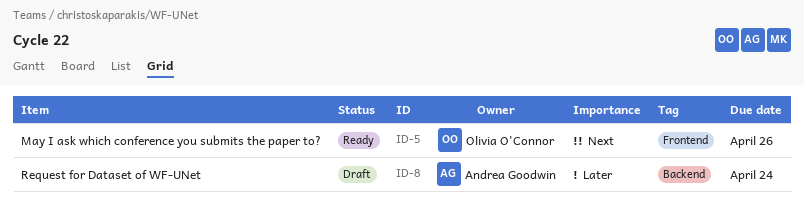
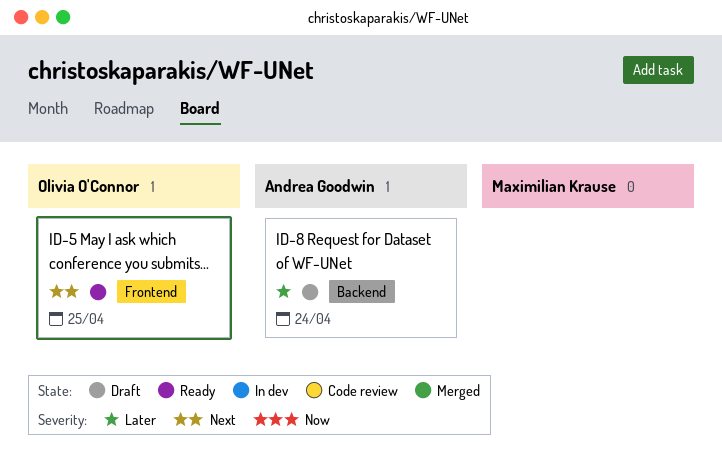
ID-5, due: Apr 26 -> Apr 25

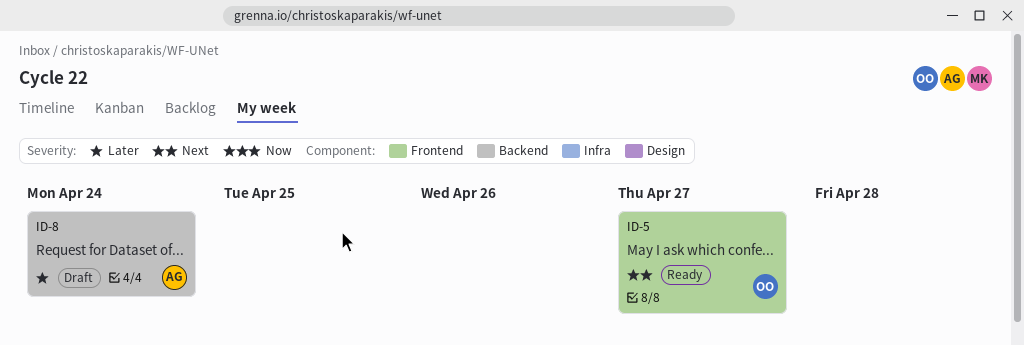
ID-5, due: Apr 25 -> Apr 27

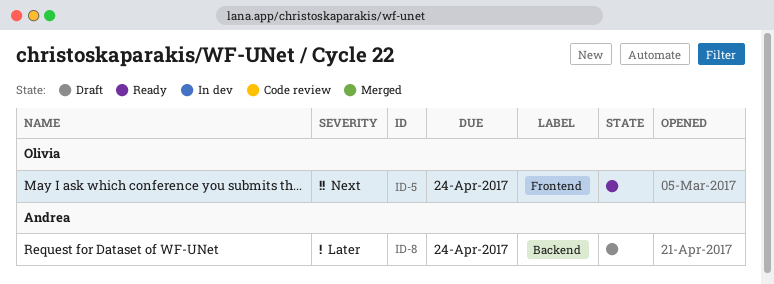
ID-5, due: Apr 27 -> Apr 24

